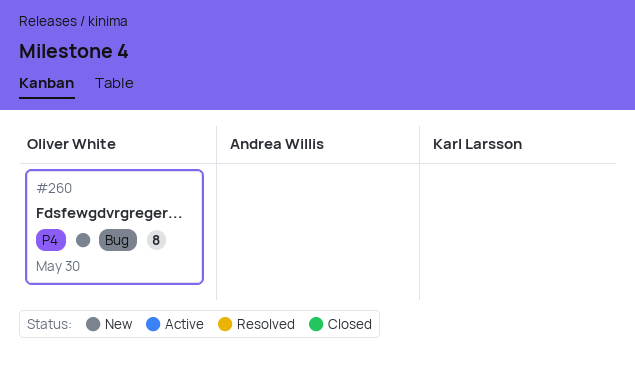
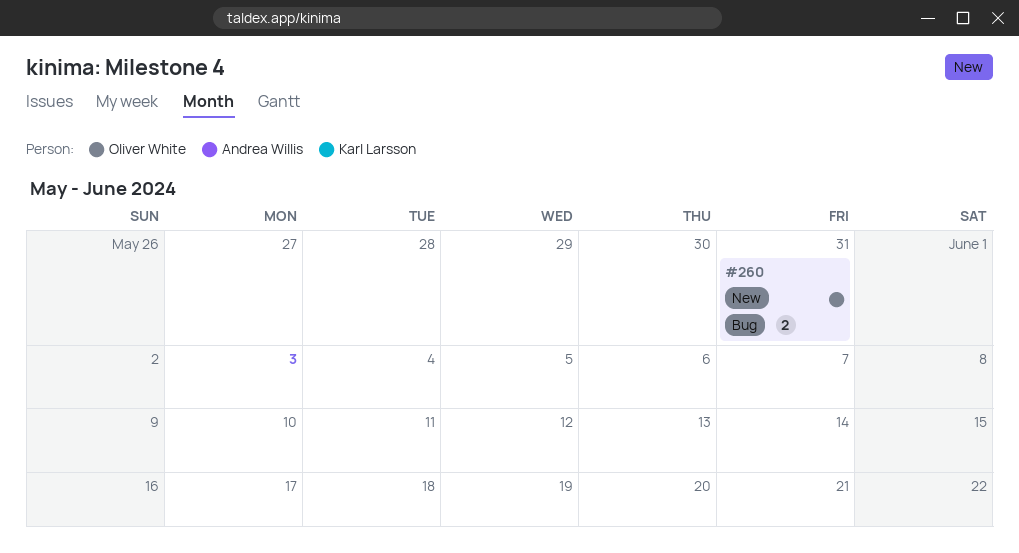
#260, estimate: 8 -> 2
#260, due: May 30 -> May 31

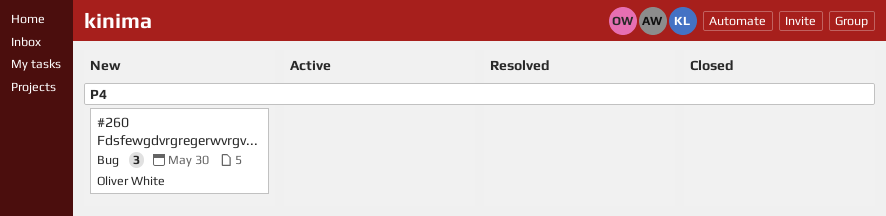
#260, estimate: 2 -> 3
#260, due: May 31 -> May 30

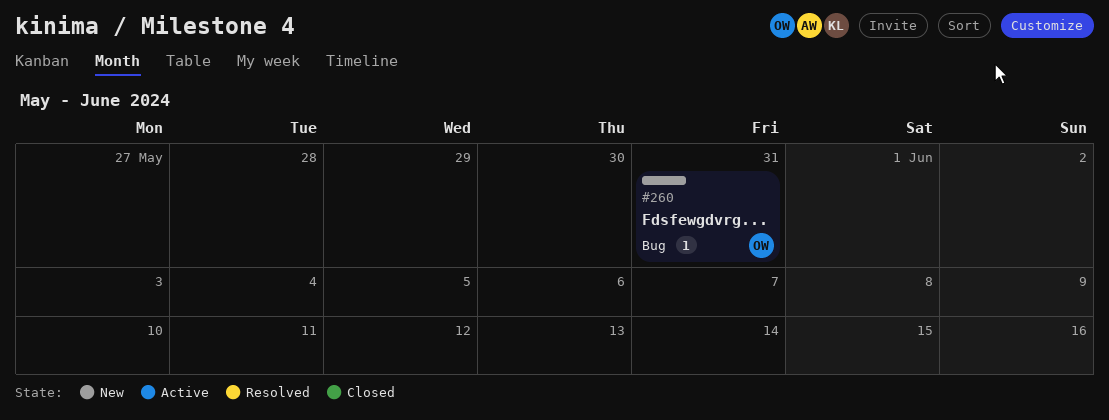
#260, estimate: 3 -> 1
#260, due: May 30 -> May 31

